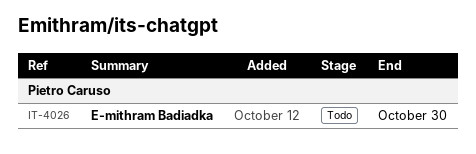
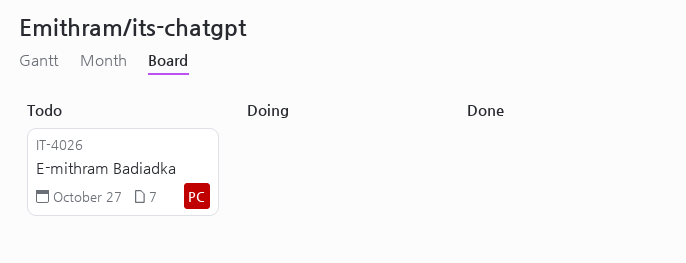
IT-4026, due: Oct 30 -> Oct 27

